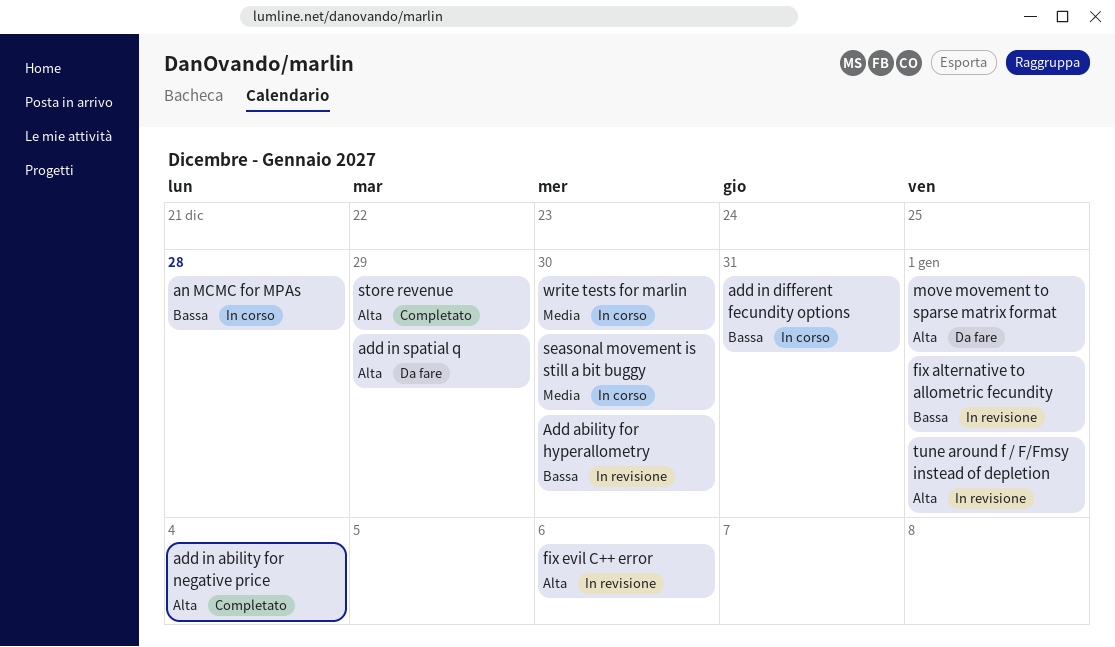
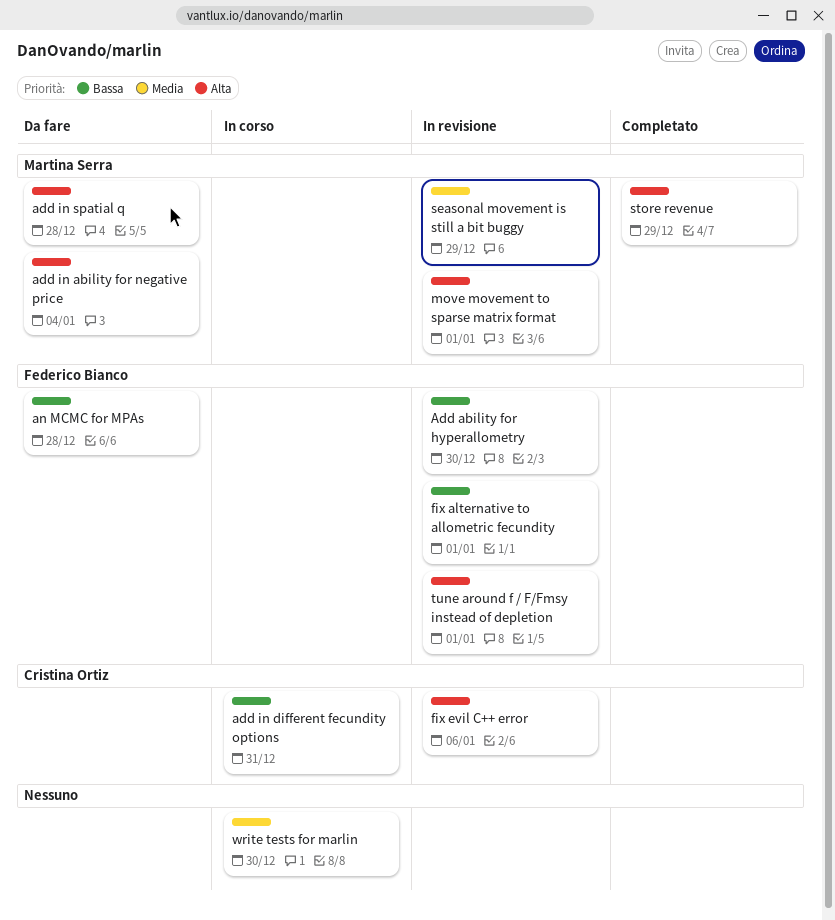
add in ability for negative price, status: Completato -> Da fare
add in spatial q, due: Dec 29 -> Dec 28
an MCMC for MPAs, status: In corso -> Da fare
move movement to sparse matrix format, status: Da fare -> In revisione
seasonal movement is still a bit buggy, status: In corso -> In revisione
seasonal movement is still a bit buggy, due: Dec 30 -> Dec 29

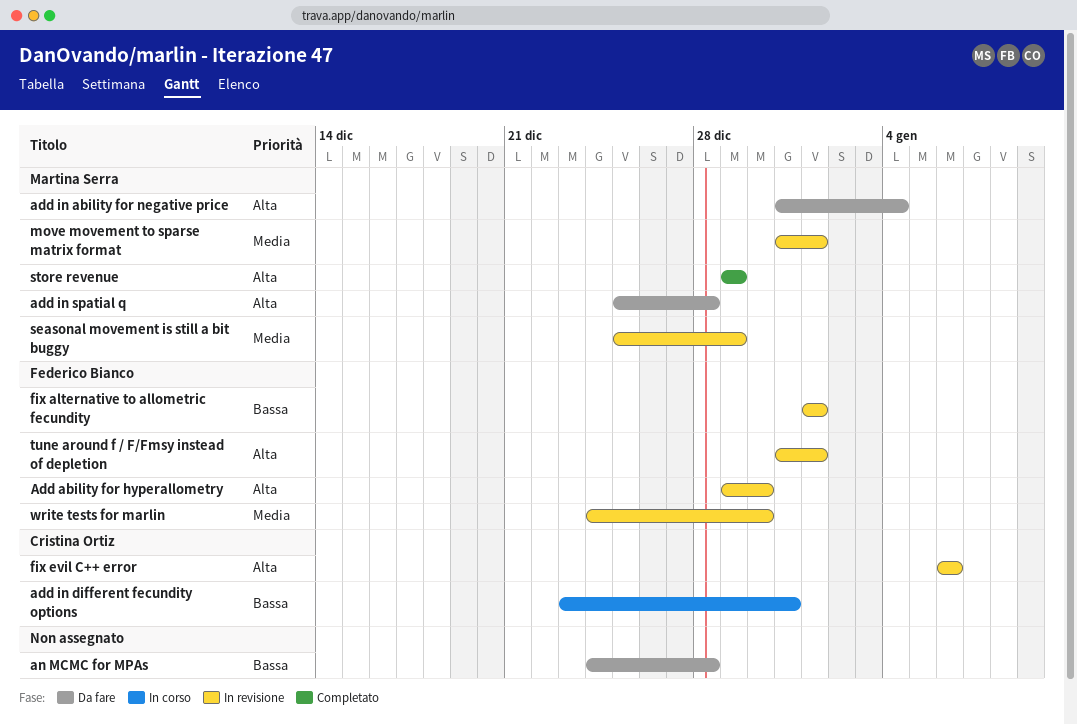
Add ability for hyperallometry, priority: Bassa -> Alta
an MCMC for MPAs, owner: Federico Bianco -> none
move movement to sparse matrix format, priority: Alta -> Media
write tests for marlin, status: In corso -> In revisione
write tests for marlin, owner: none -> Federico Bianco

